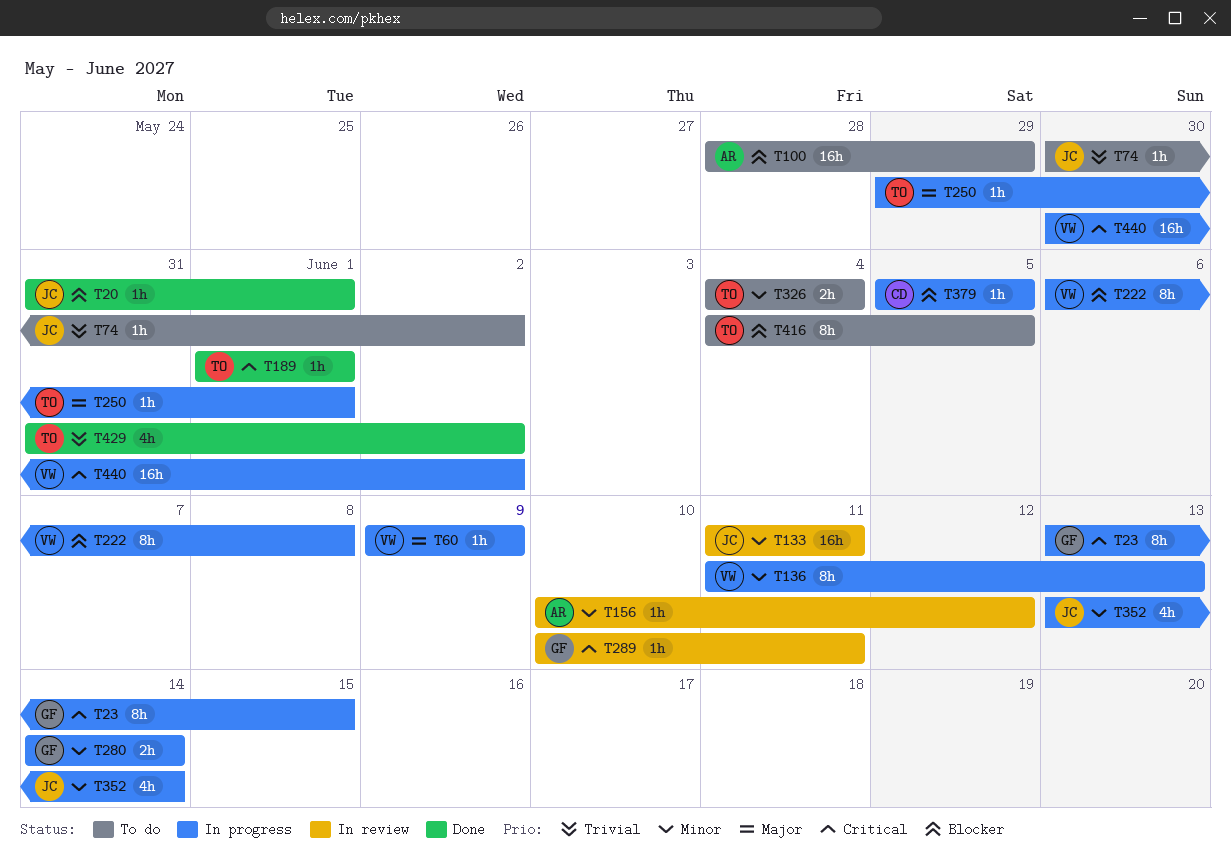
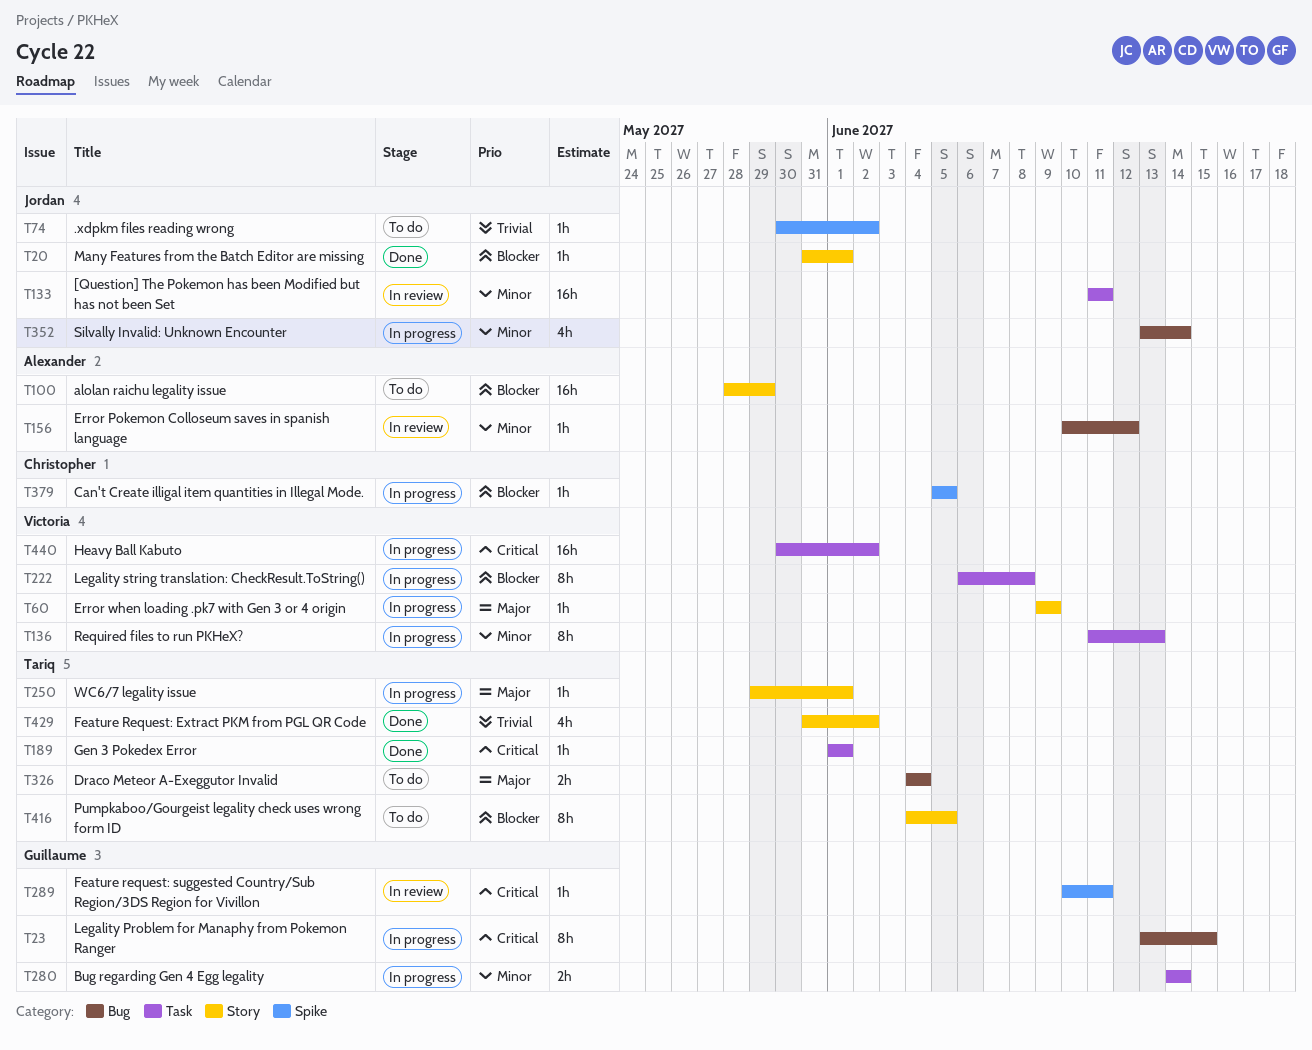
T326, priority: Minor -> Major

